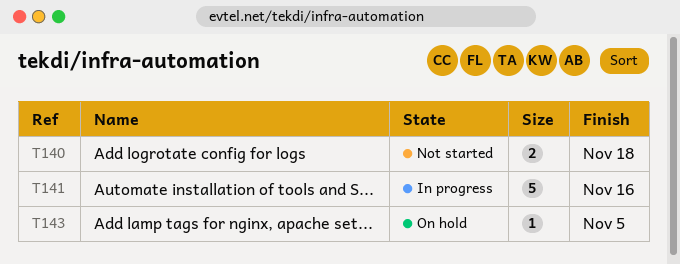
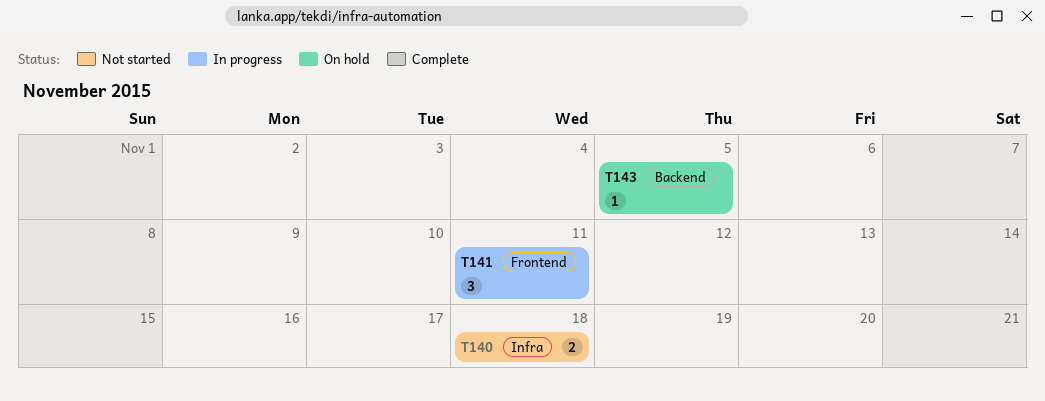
T141, estimate: 5 -> 3
T141, due: Nov 16 -> Nov 11

